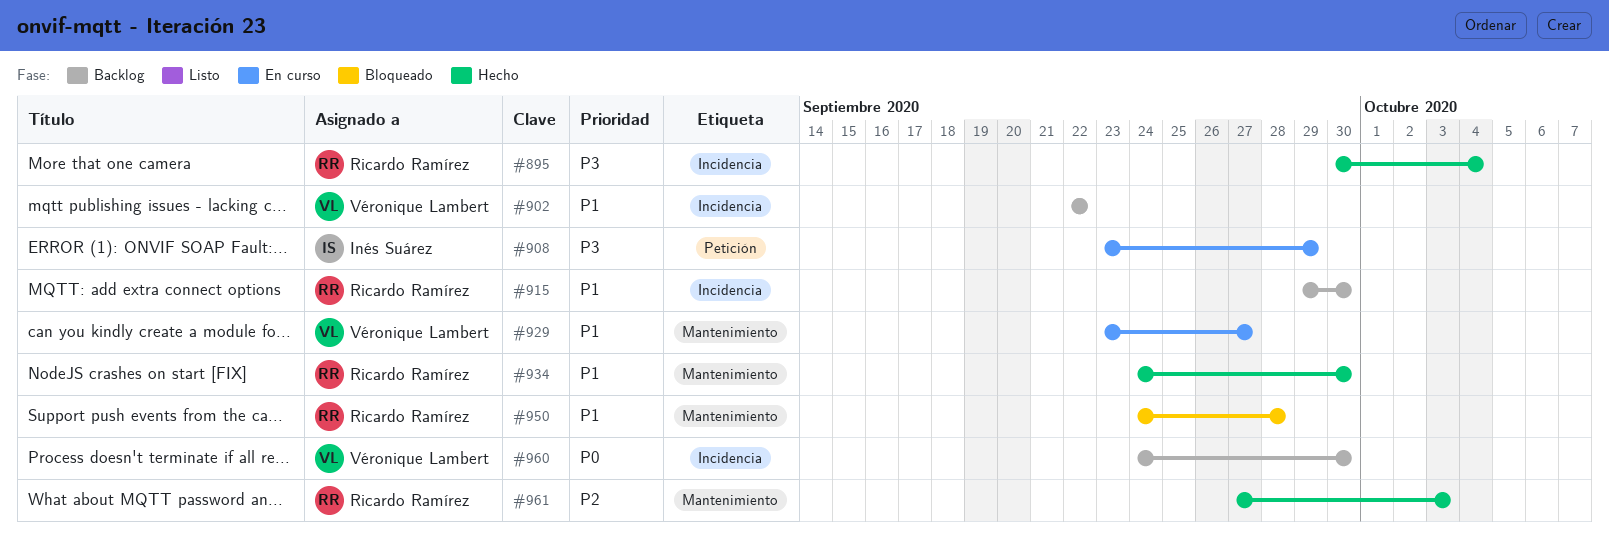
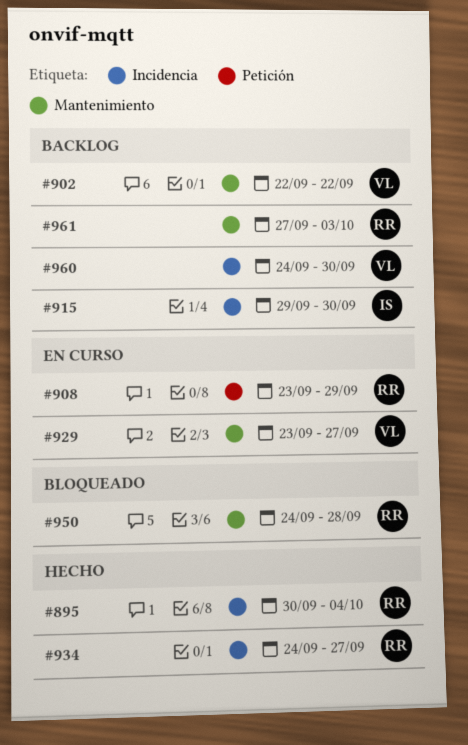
#902, label: Incidencia -> Mantenimiento
#908, owner: Inés Suárez -> Ricardo Ramírez
#915, owner: Ricardo Ramírez -> Inés Suárez
#934, label: Mantenimiento -> Incidencia
#934, due: Sep 30 -> Sep 27
#961, status: Hecho -> Backlog

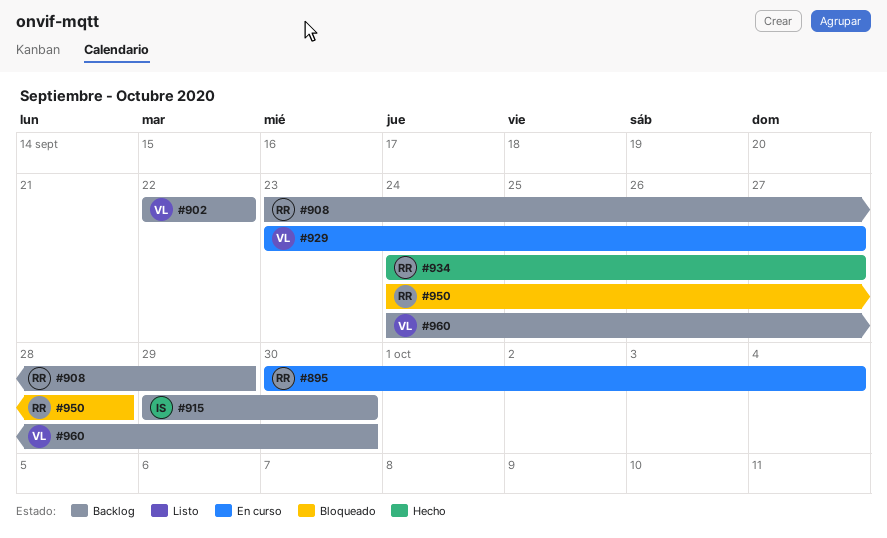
#895, status: Hecho -> En curso
#908, status: En curso -> Backlog
#961: present -> none

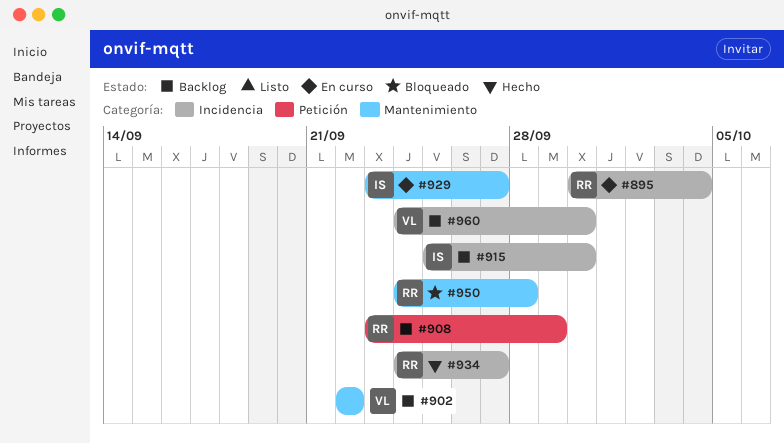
#915, start: Sep 29 -> Sep 25
#929, owner: VL -> IS

